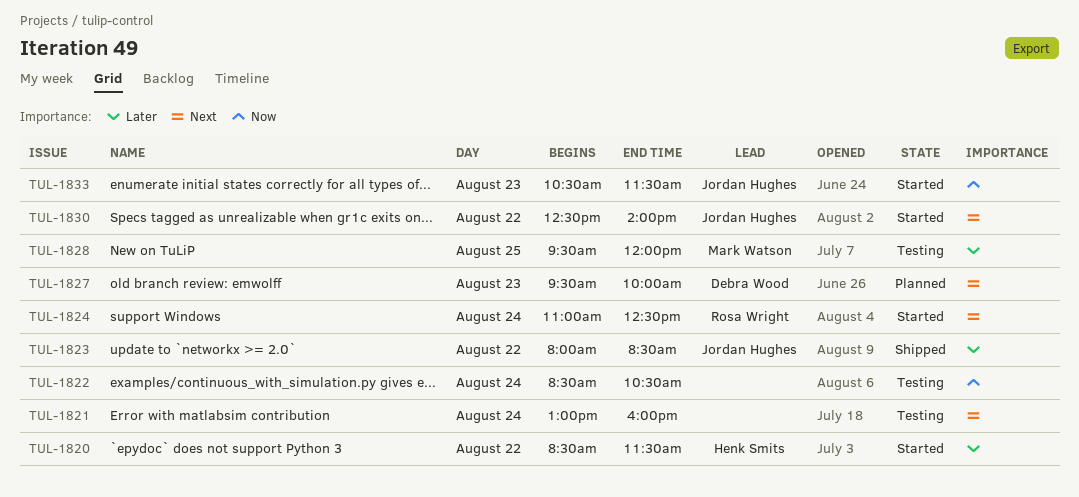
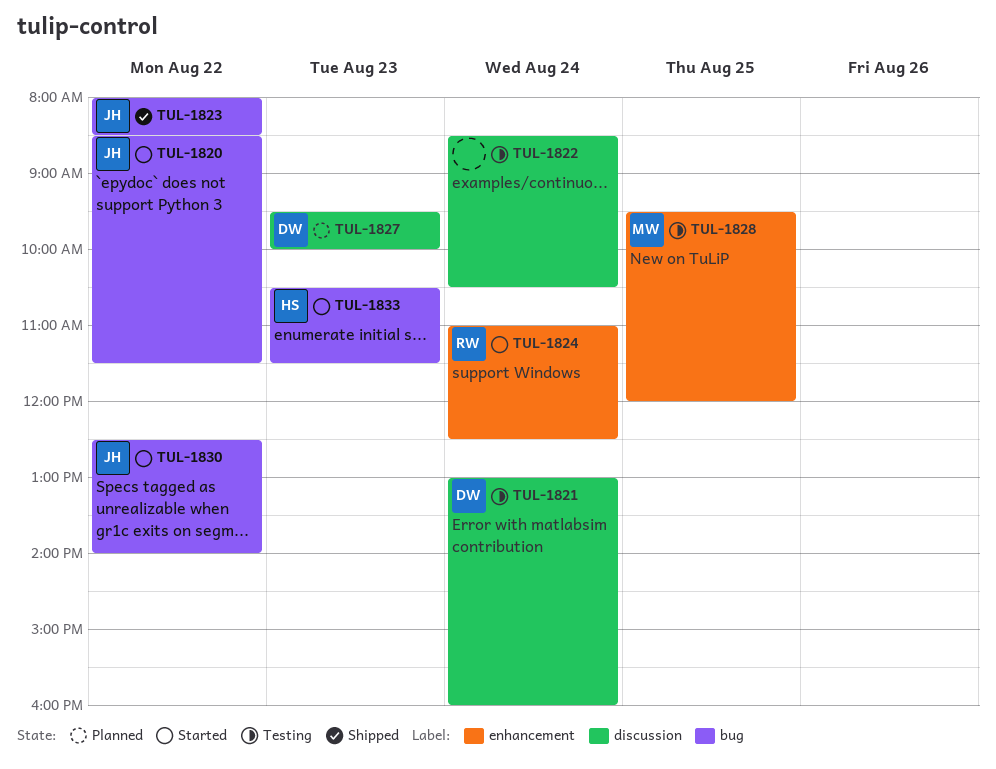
TUL-1820, owner: Henk Smits -> Jordan Hughes
TUL-1821, owner: none -> Debra Wood
TUL-1833, owner: Jordan Hughes -> Henk Smits

